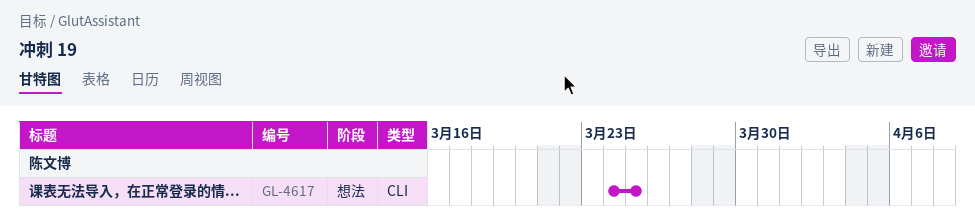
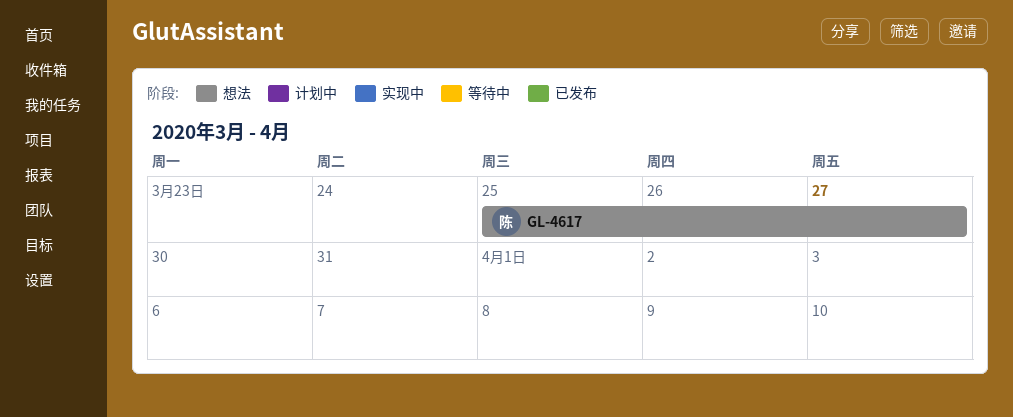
GL-4617, start: Mar 24 -> Mar 25
GL-4617, due: Mar 25 -> Mar 27

